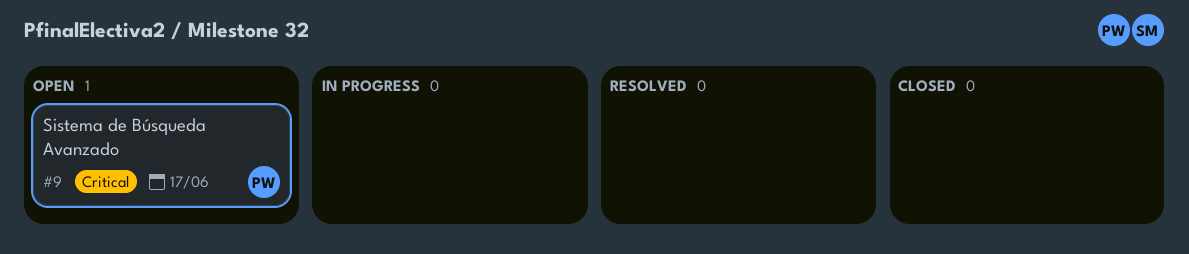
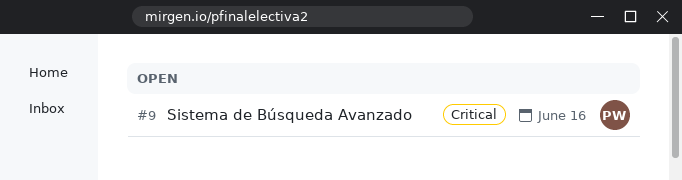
#9, due: Jun 17 -> Jun 16

